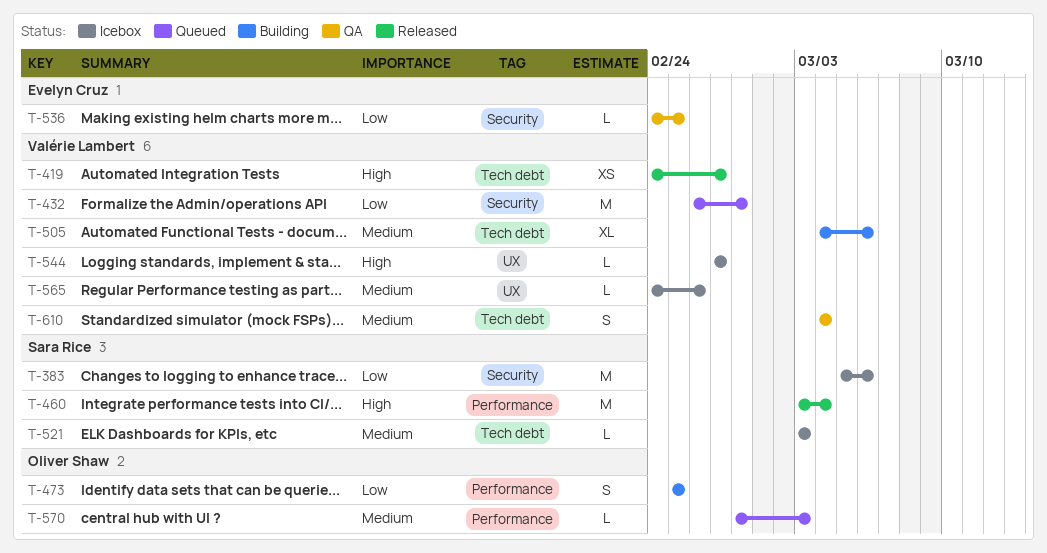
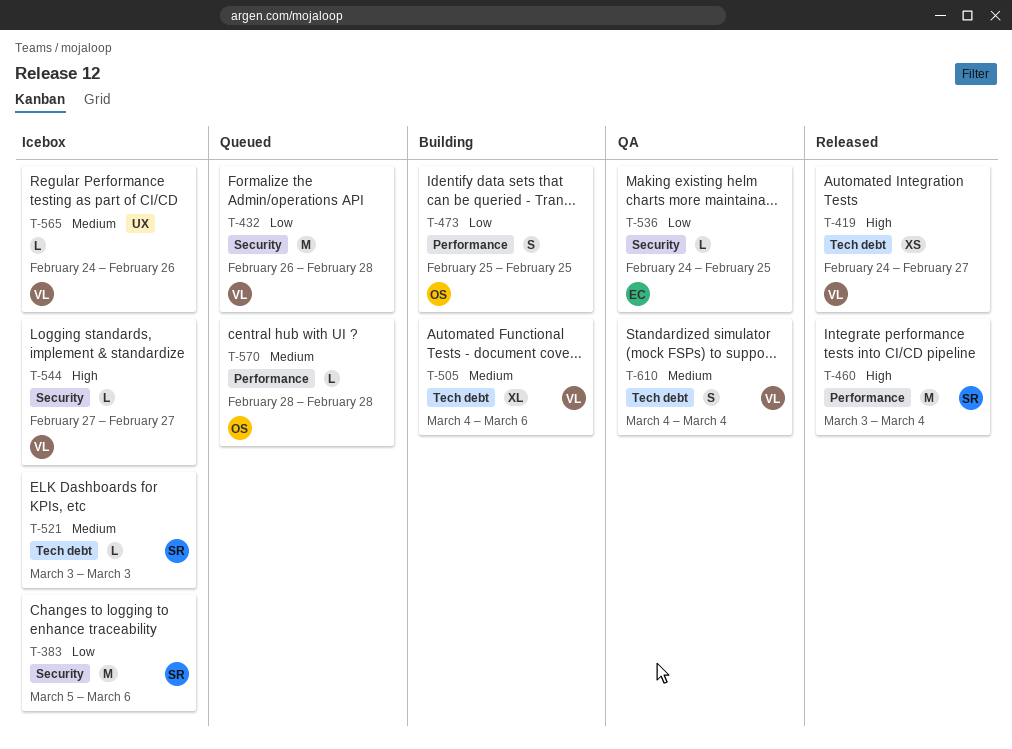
T-544, label: UX -> Security
T-570, due: Mar 3 -> Feb 28

